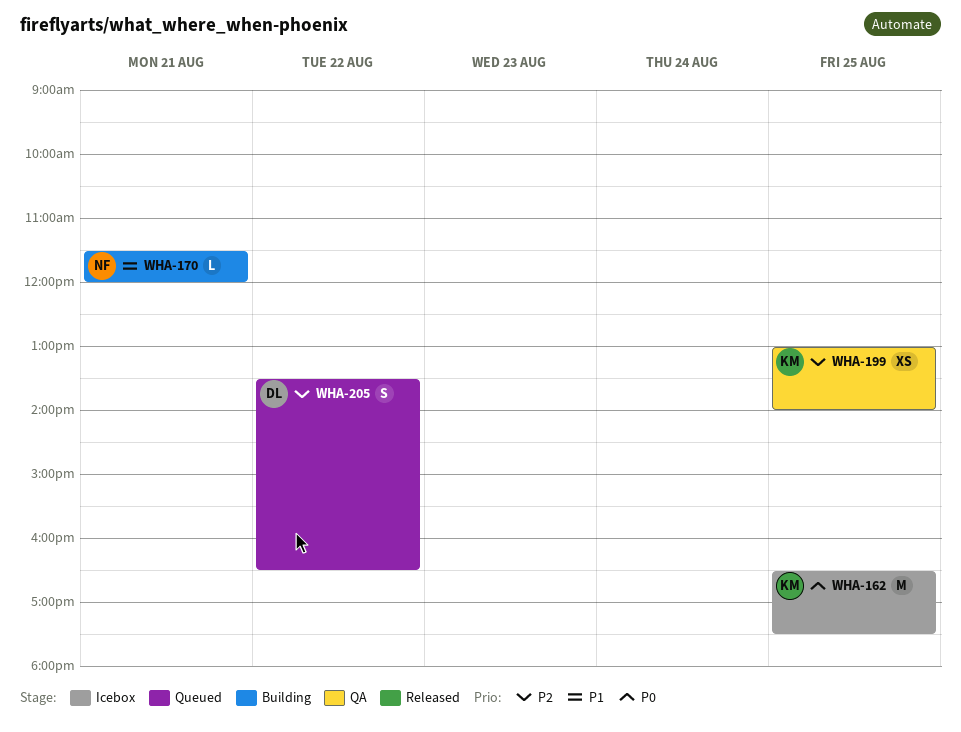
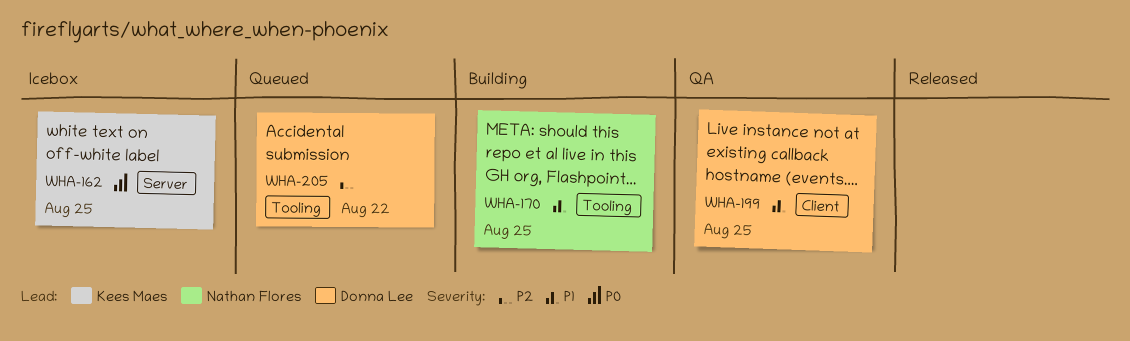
WHA-170, day: Aug 21 -> Aug 25
WHA-199, owner: Kees Maes -> Donna Lee
WHA-199, priority: P2 -> P1

